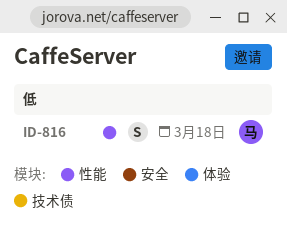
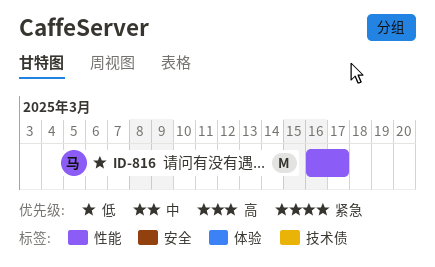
ID-816, estimate: S -> M
ID-816, due: Mar 18 -> Mar 17

